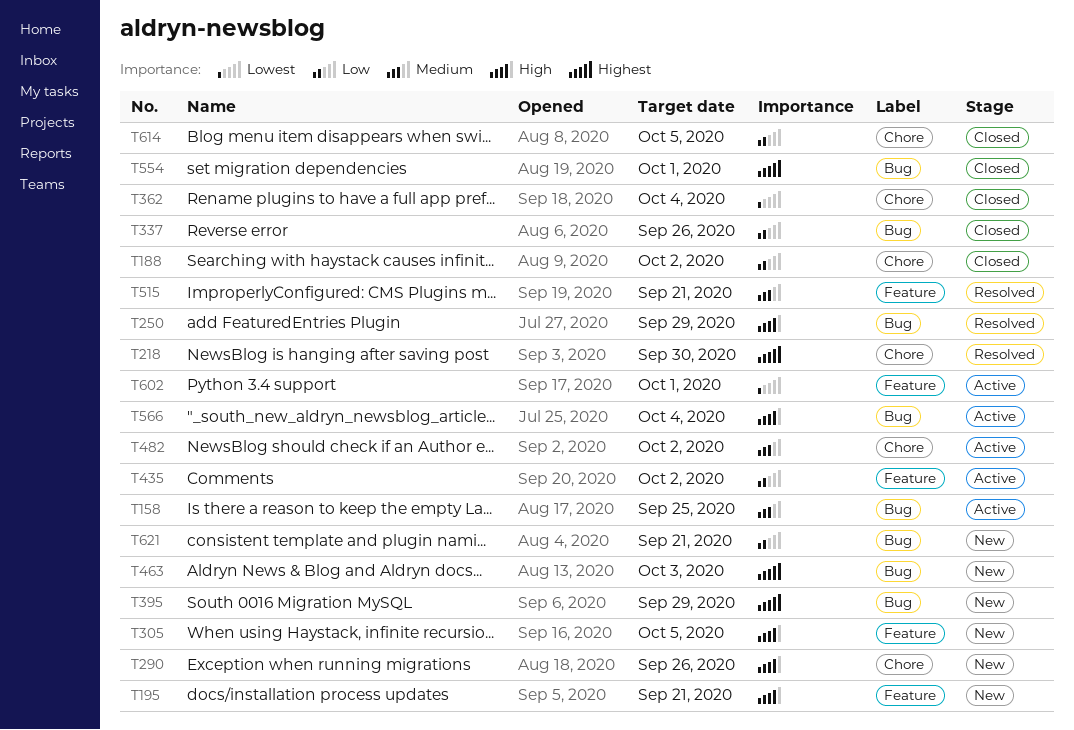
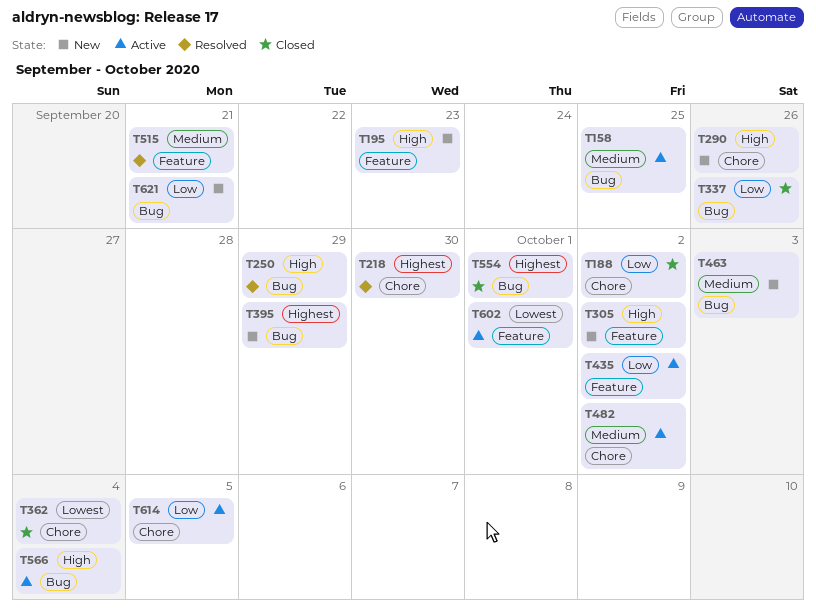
T195, due: Sep 21 -> Sep 23
T305, due: Oct 5 -> Oct 2
T463, priority: Highest -> Medium
T614, status: Closed -> Active

